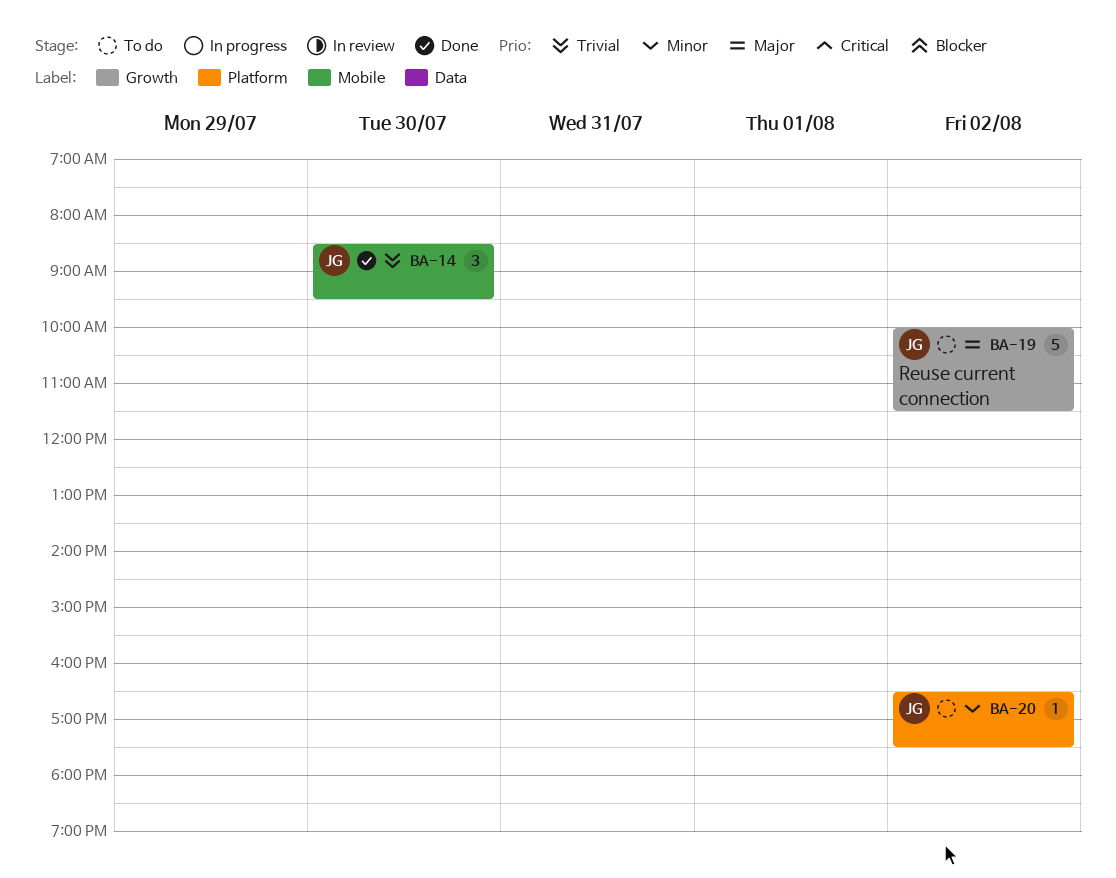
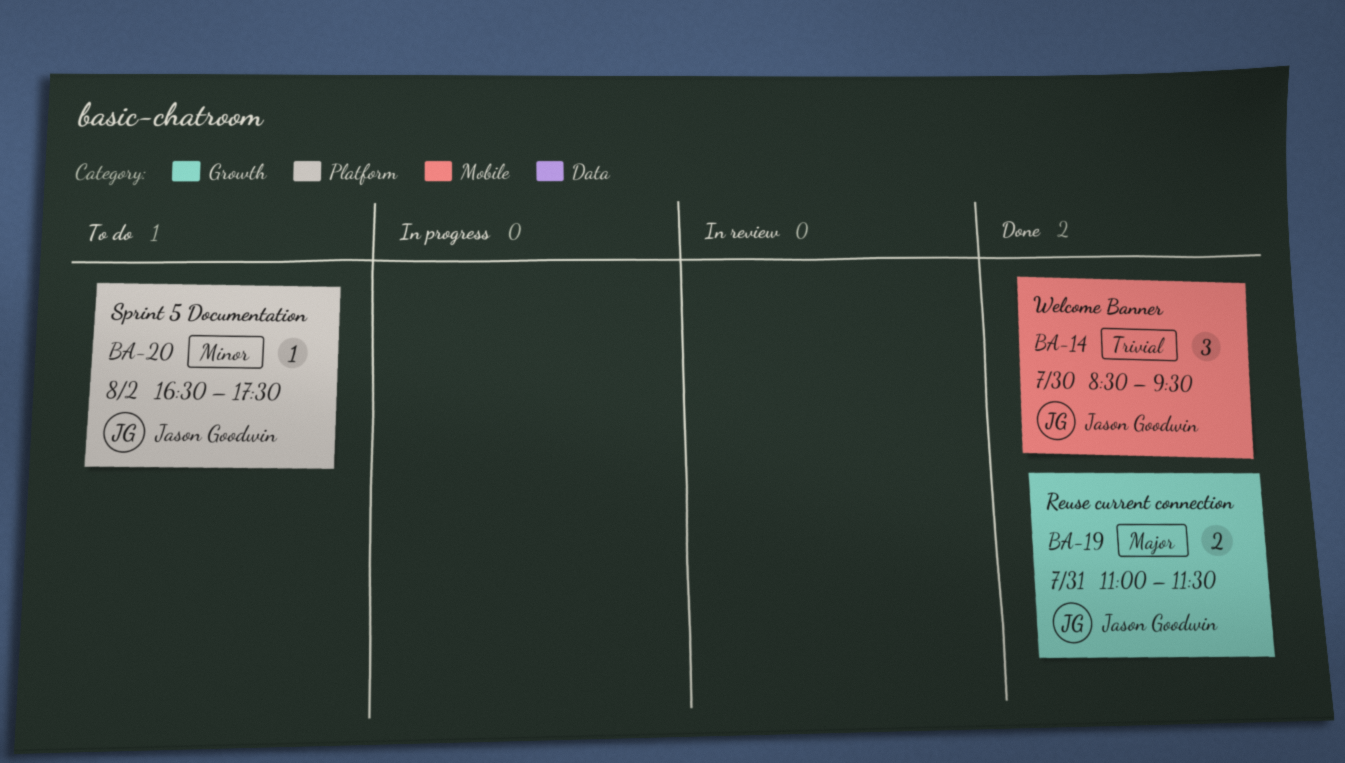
BA-19, status: To do -> Done
BA-19, estimate: 5 -> 2
BA-19, day: Aug 2 -> Jul 31
BA-19, begins: 10:00 -> 11:00

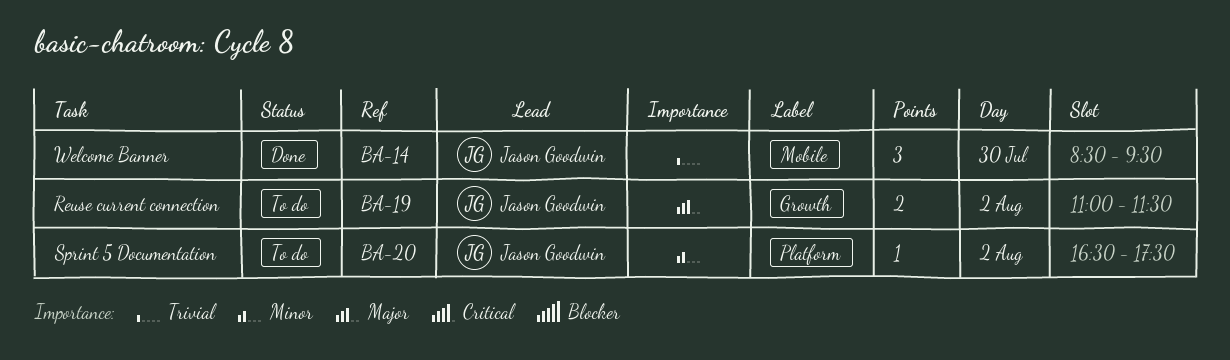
BA-19, status: Done -> To do
BA-19, day: Jul 31 -> Aug 2

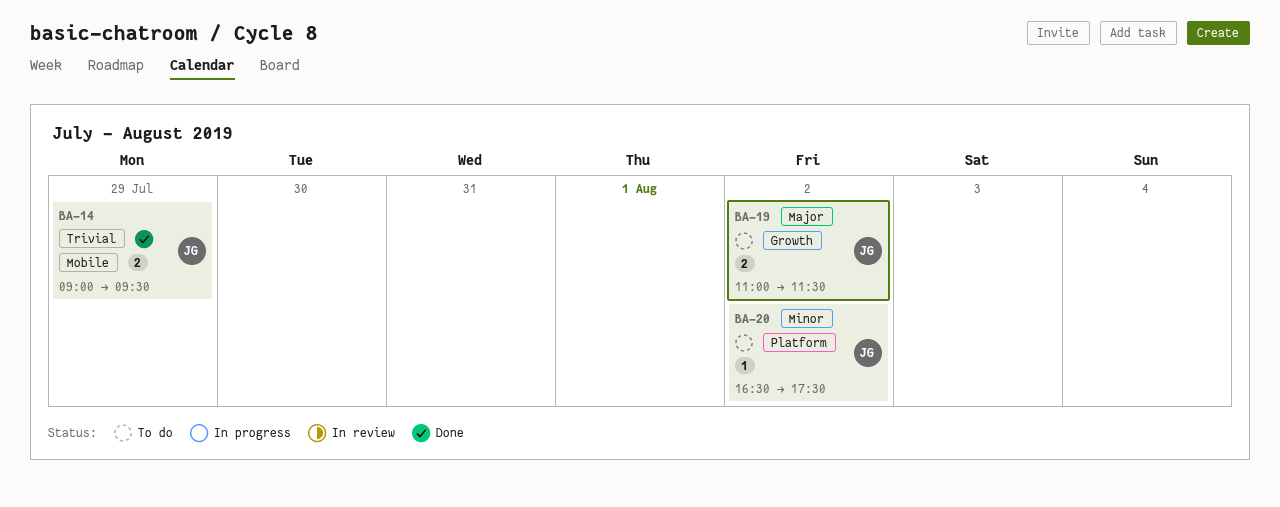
BA-14, estimate: 3 -> 2
BA-14, day: Jul 30 -> Jul 29
BA-14, begins: 08:30 -> 09:00

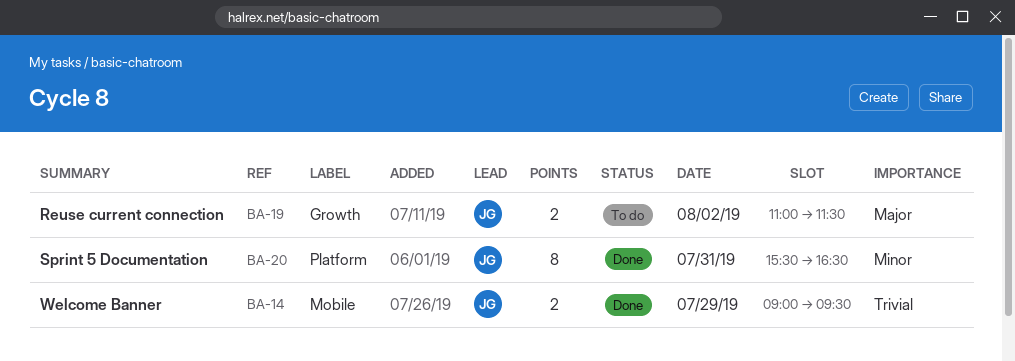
BA-20, status: To do -> Done
BA-20, estimate: 1 -> 8
BA-20, day: Aug 2 -> Jul 31
BA-20, begins: 16:30 -> 15:30
BA-20, ends: 17:30 -> 16:30

